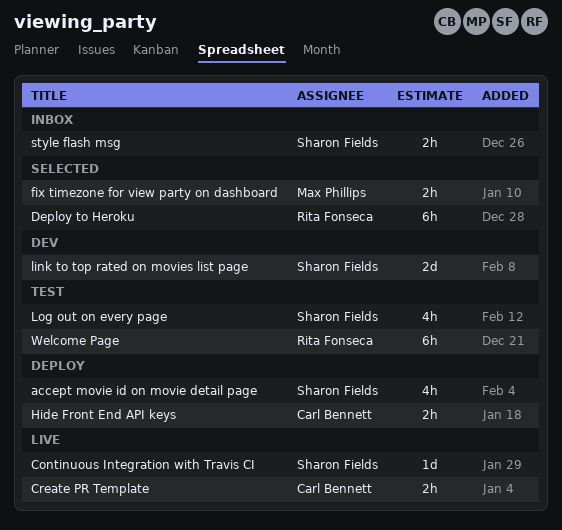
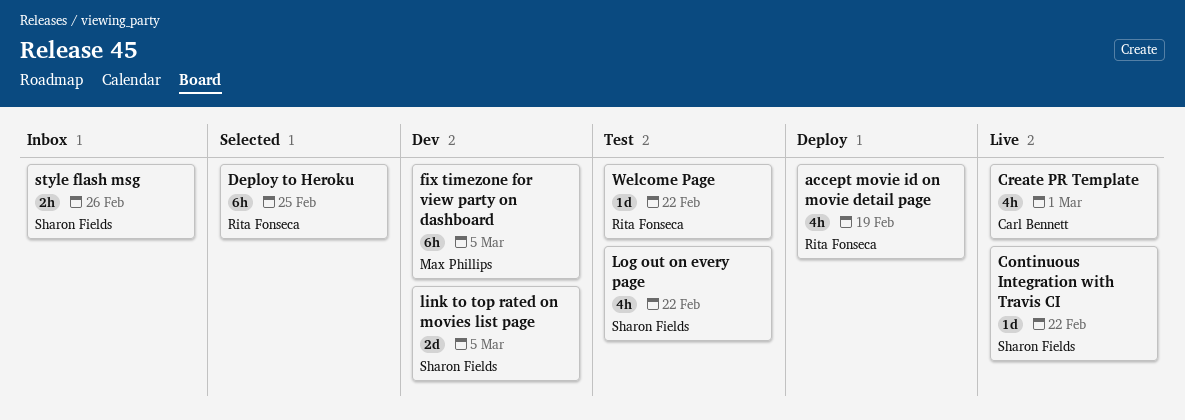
accept movie id on movie detail page, owner: Sharon Fields -> Rita Fonseca
Create PR Template, estimate: 2h -> 4h
fix timezone for view party on dashboard, status: Selected -> Dev
fix timezone for view party on dashboard, estimate: 2h -> 6h
Hide Front End API keys: present -> none
Welcome Page, estimate: 6h -> 1d

